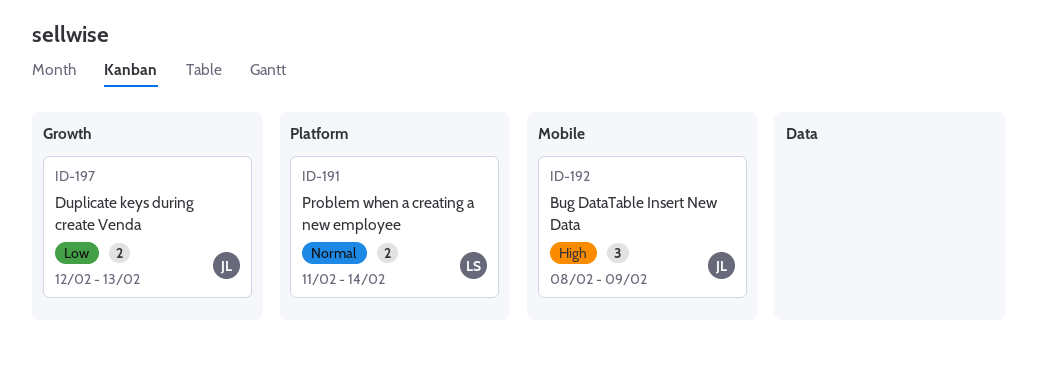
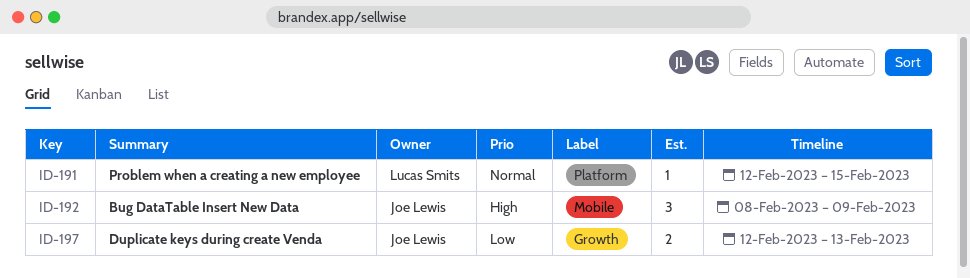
ID-191, estimate: 2 -> 1
ID-191, start: Feb 11 -> Feb 12
ID-191, due: Feb 14 -> Feb 15

